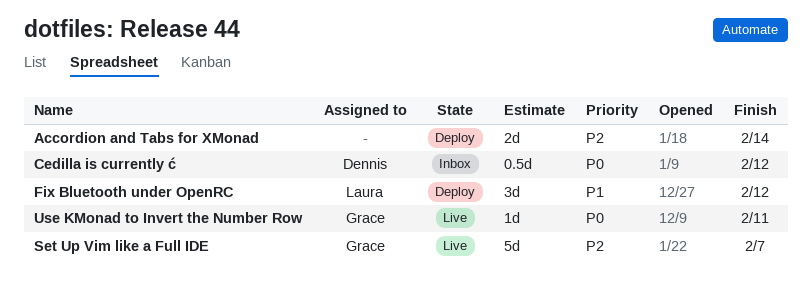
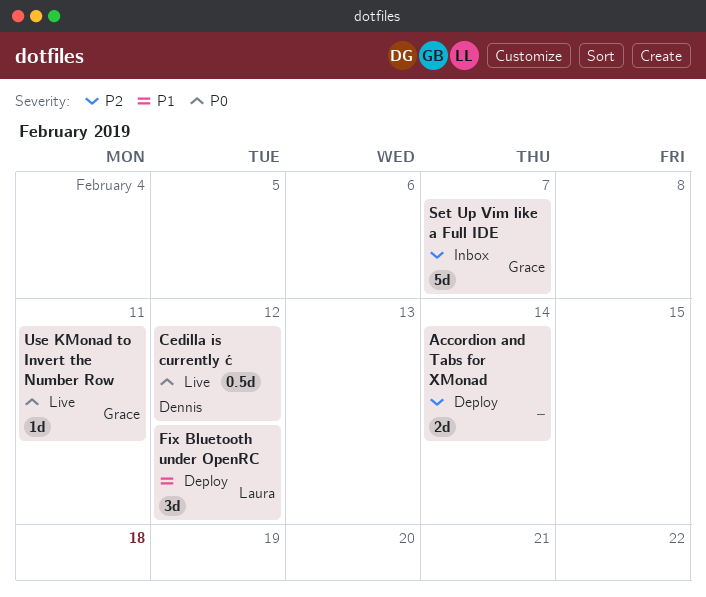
Cedilla is currently ć, status: Inbox -> Live
Set Up Vim like a Full IDE, status: Live -> Inbox

